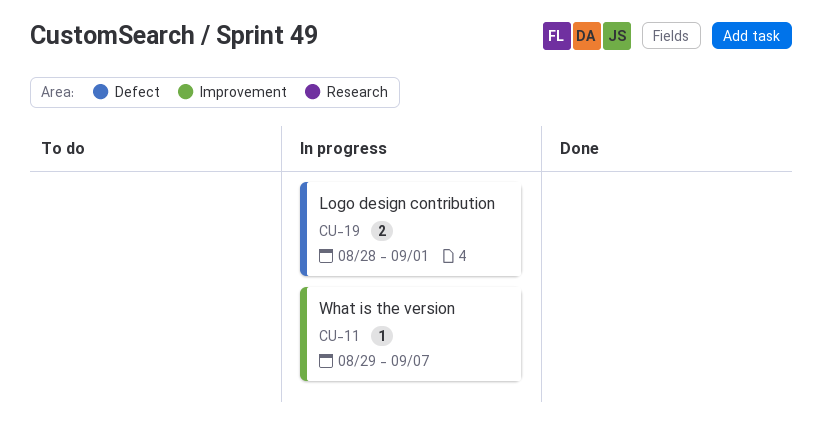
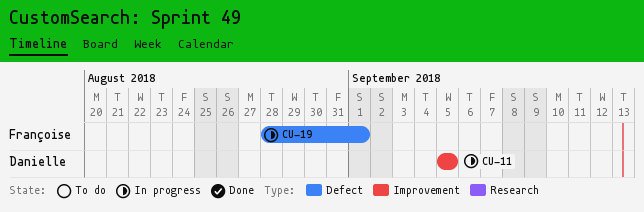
CU-11, start: Aug 29 -> Sep 5
CU-11, due: Sep 7 -> Sep 5

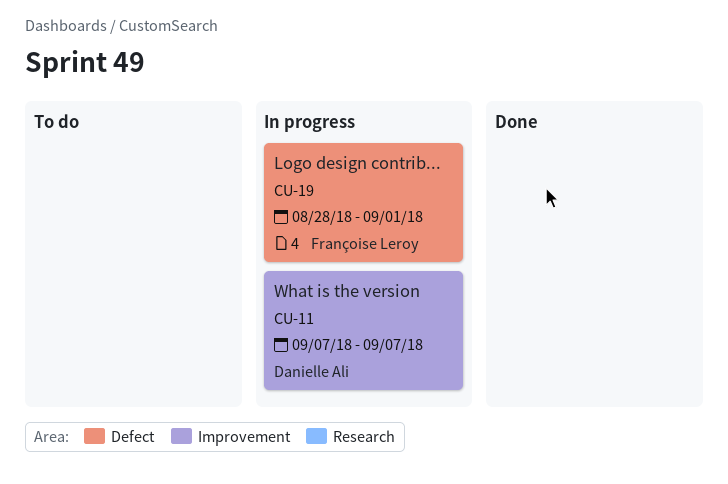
CU-11, start: Sep 5 -> Sep 7
CU-11, due: Sep 5 -> Sep 7

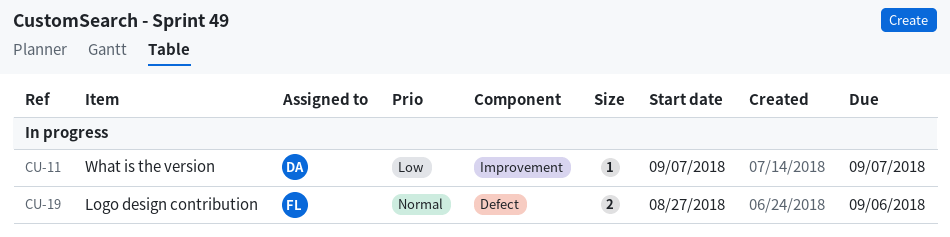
CU-19, start: Aug 28 -> Aug 27
CU-19, due: Sep 1 -> Sep 6

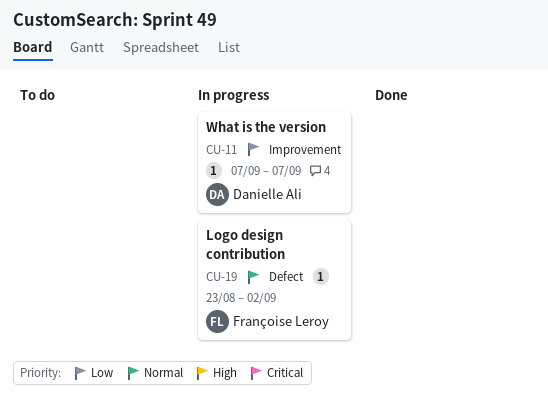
CU-19, estimate: 2 -> 1
CU-19, start: Aug 27 -> Aug 23
CU-19, due: Sep 6 -> Sep 2

